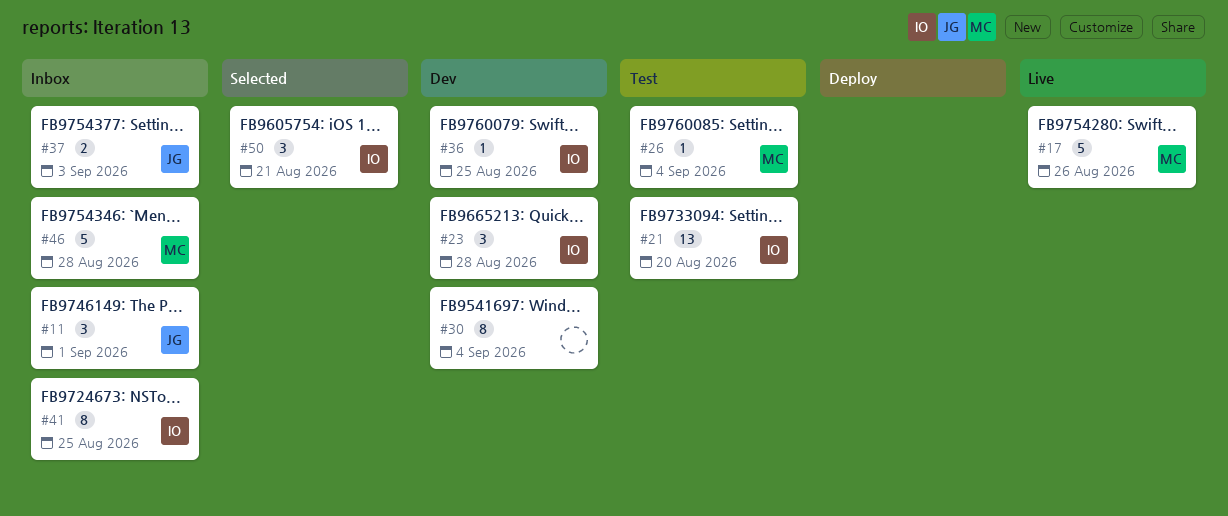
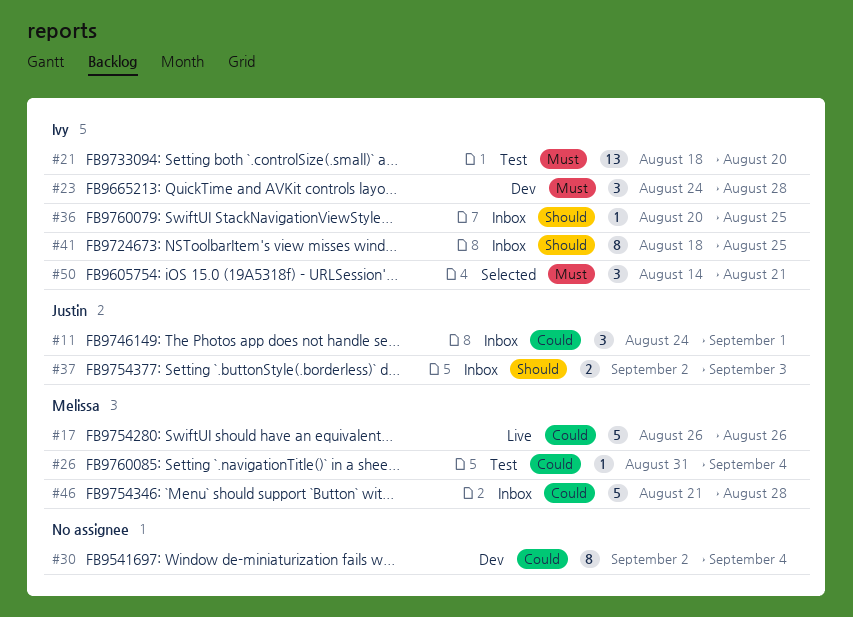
#36, status: Dev -> Inbox

